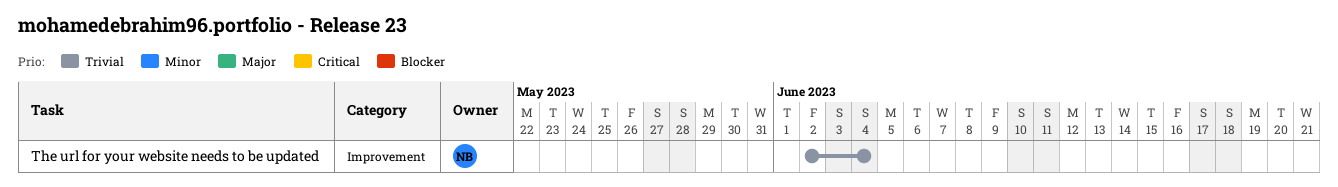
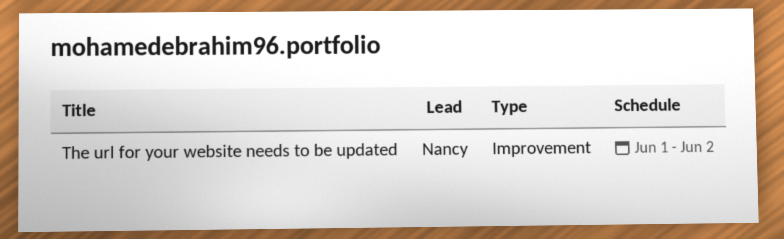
The url for your website needs to be updated, start: Jun 2 -> Jun 1
The url for your website needs to be updated, due: Jun 4 -> Jun 2

